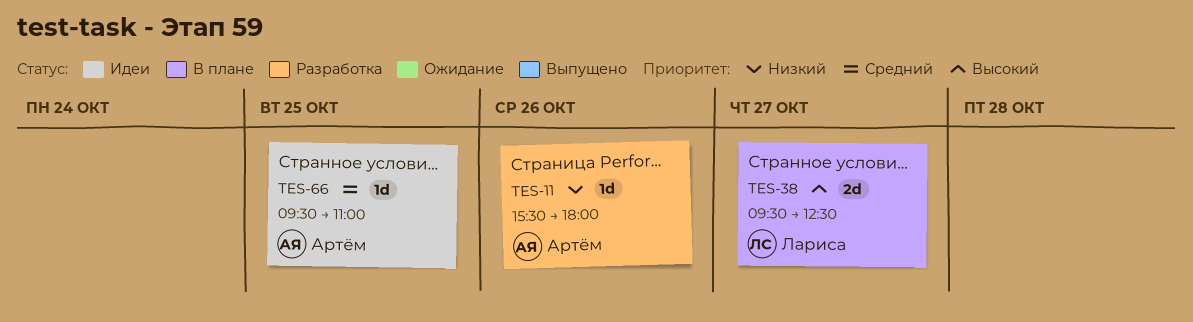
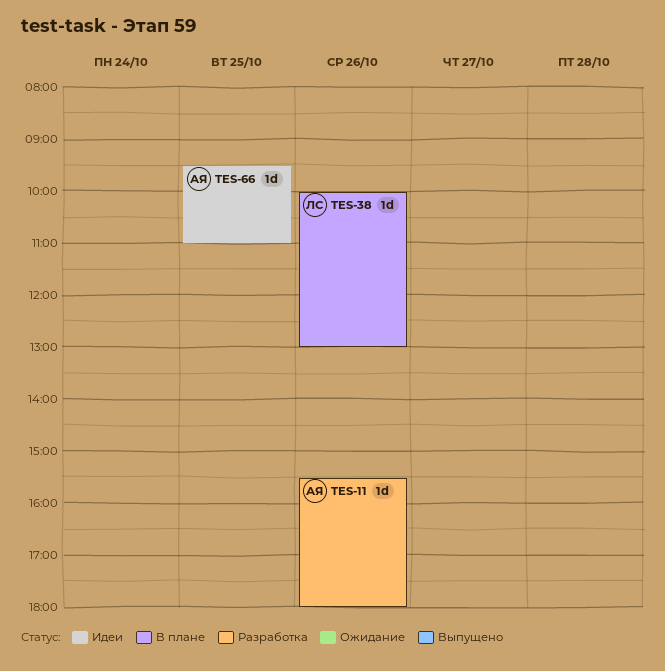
TES-38, estimate: 2d -> 1d
TES-38, day: Oct 27 -> Oct 26
TES-38, begins: 09:30 -> 10:00
TES-38, ends: 12:30 -> 13:00

